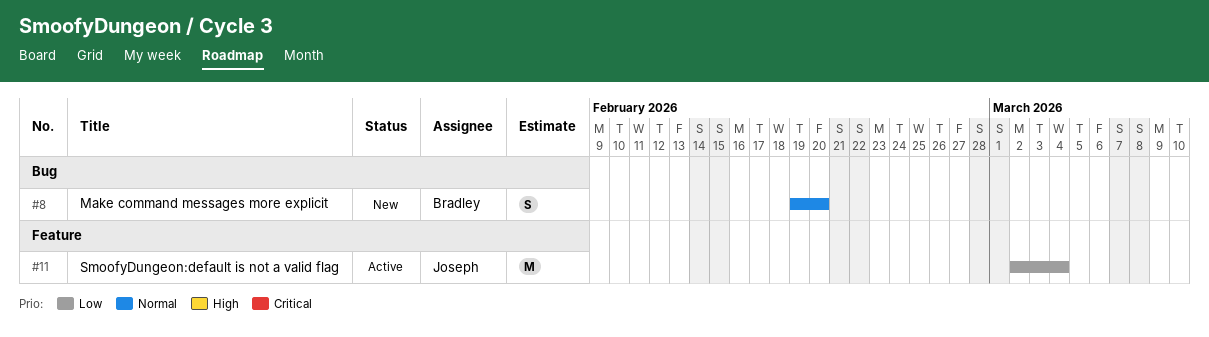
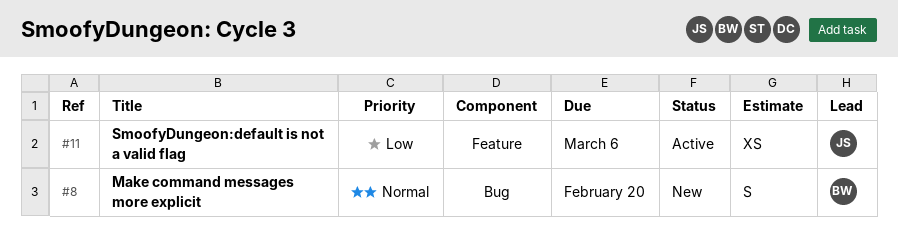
#11, estimate: M -> XS
#11, due: Mar 4 -> Mar 6

